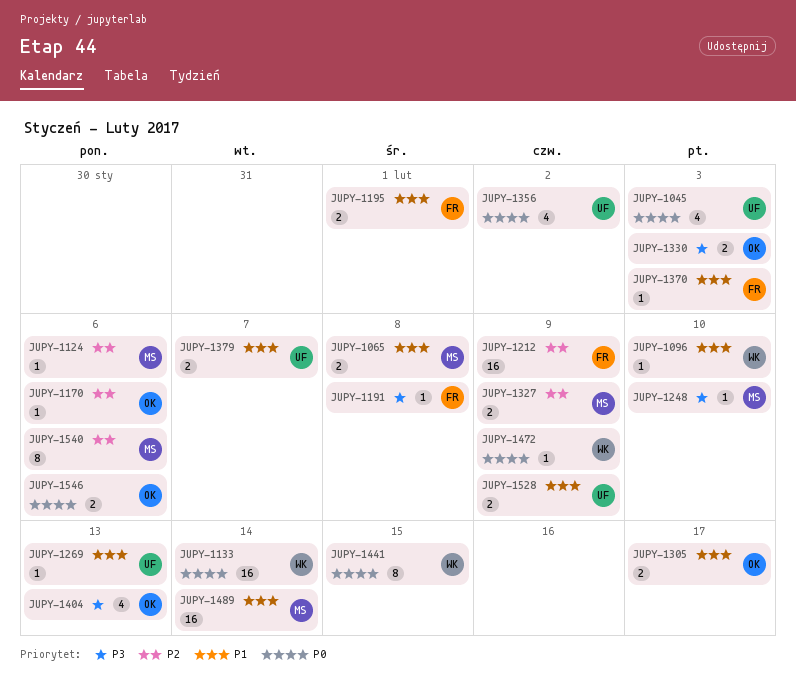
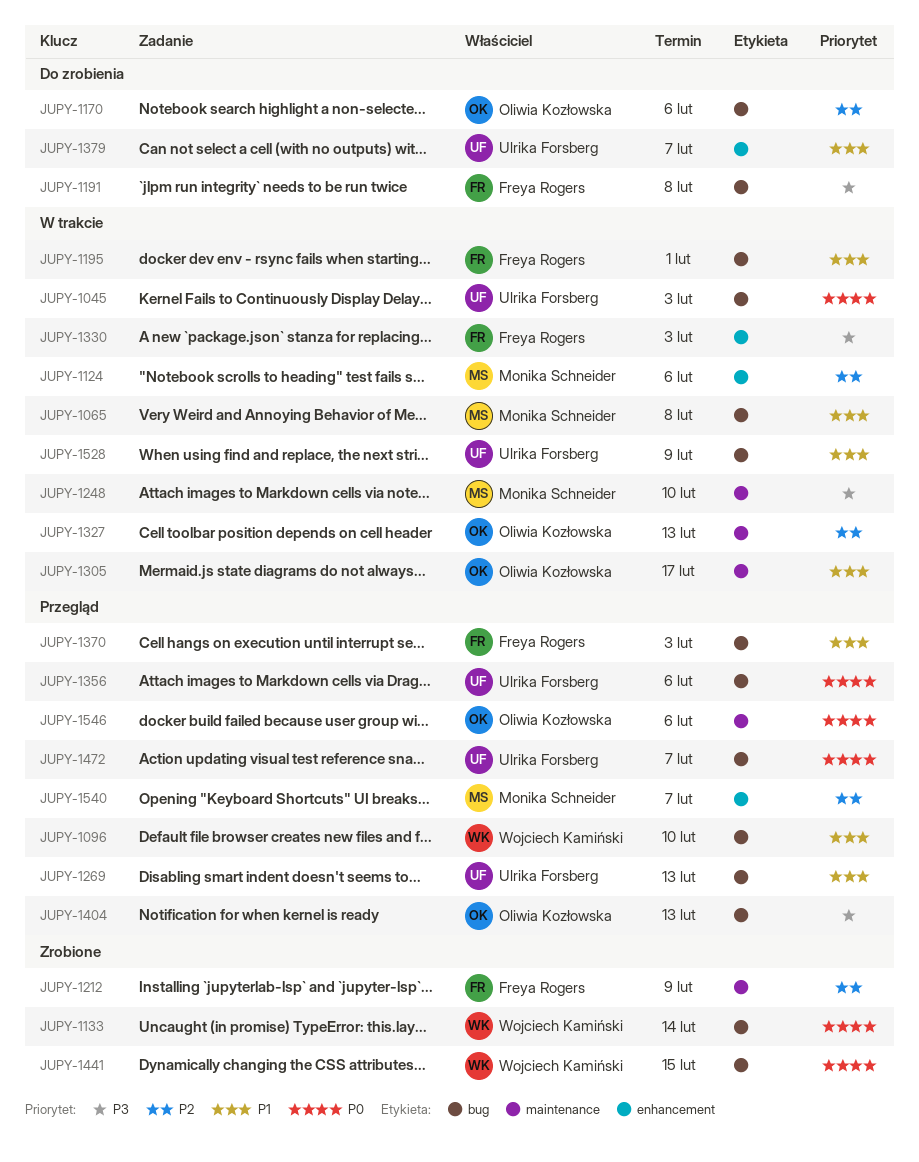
JUPY-1327, owner: Monika Schneider -> Oliwia Kozłowska
JUPY-1327, due: Feb 9 -> Feb 13
JUPY-1330, owner: Oliwia Kozłowska -> Freya Rogers
JUPY-1356, due: Feb 2 -> Feb 6
JUPY-1472, owner: Wojciech Kamiński -> Ulrika Forsberg
JUPY-1472, due: Feb 9 -> Feb 7
JUPY-1489: present -> none
JUPY-1540, due: Feb 6 -> Feb 7

